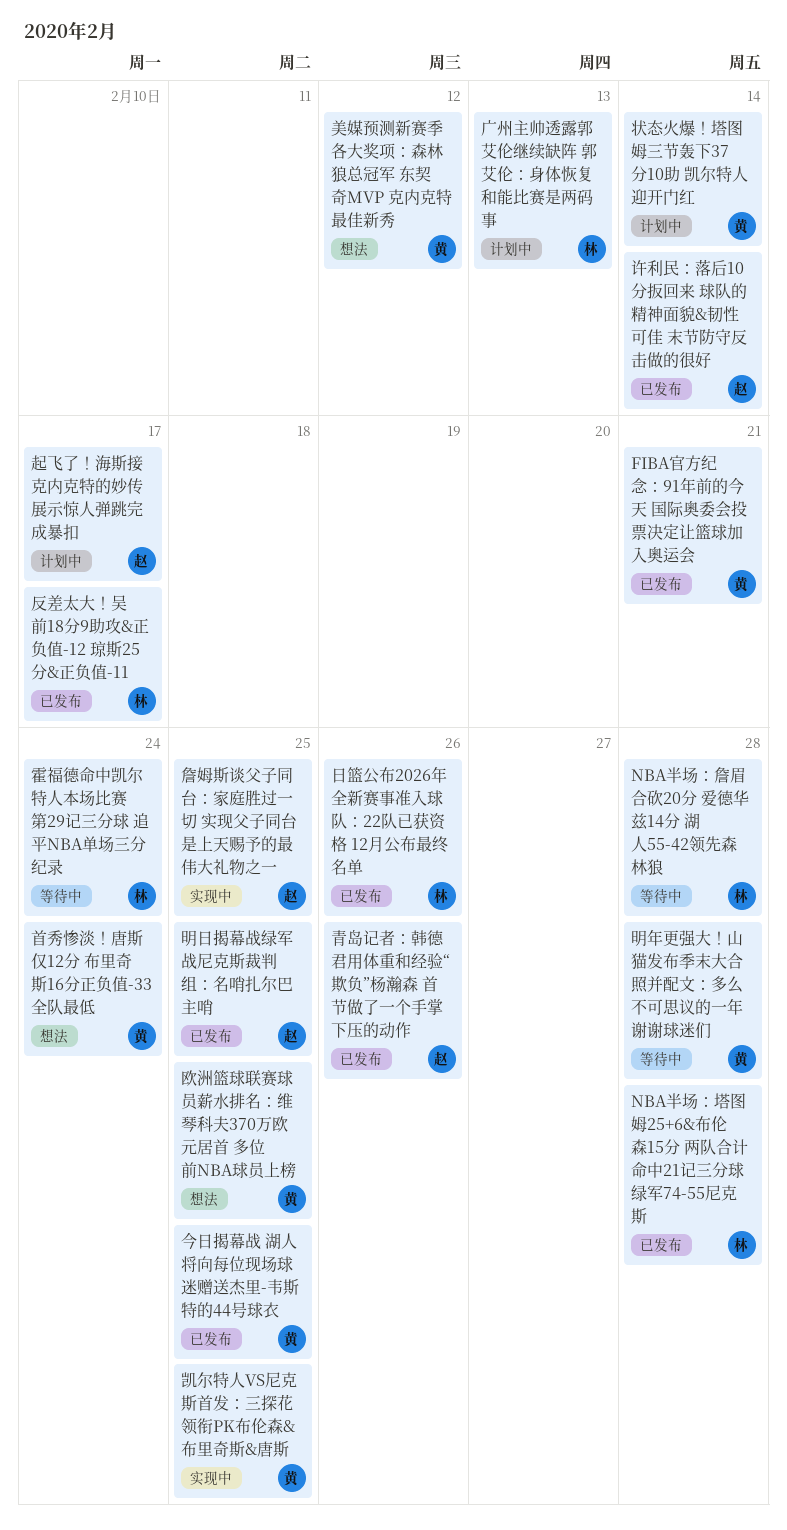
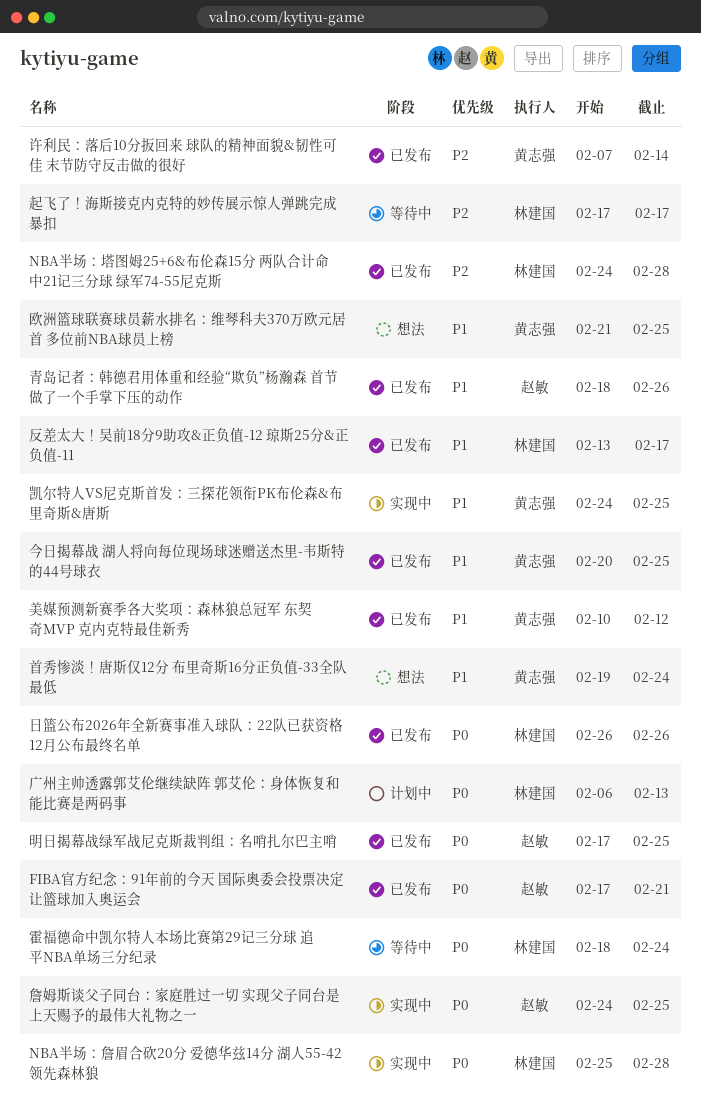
FIBA官方纪念：91年前的今天 国际奥委会投票决定让篮球加入奥运会, owner: 黄志强 -> 赵敏
NBA半场：詹眉合砍20分 爱德华兹14分 湖人55-42领先森林狼, status: 等待中 -> 实现中
明年更强大！山猫发布季末大合照并配文：多么不可思议的一年 谢谢球迷们: present -> none
状态火爆！塔图姆三节轰下37分10助 凯尔特人迎开门红: present -> none
美媒预测新赛季各大奖项：森林狼总冠军 东契奇MVP 克内克特最佳新秀, status: 想法 -> 已发布
许利民：落后10分扳回来 球队的精神面貌&韧性可佳 末节防守反击做的很好, owner: 赵敏 -> 黄志强
起飞了！海斯接克内克特的妙传展示惊人弹跳完成暴扣, status: 计划中 -> 等待中
起飞了！海斯接克内克特的妙传展示惊人弹跳完成暴扣, owner: 赵敏 -> 林建国

